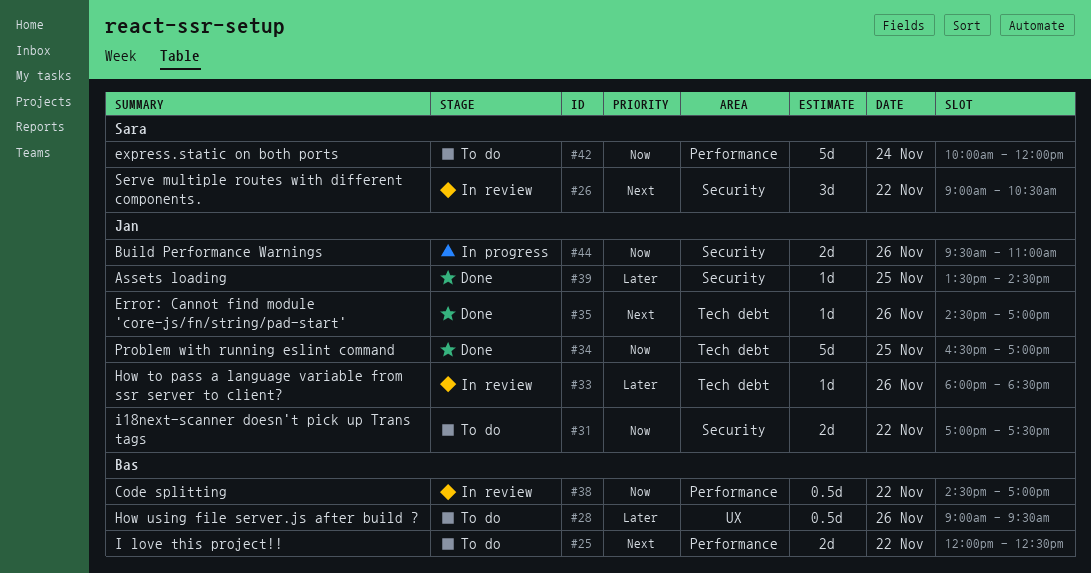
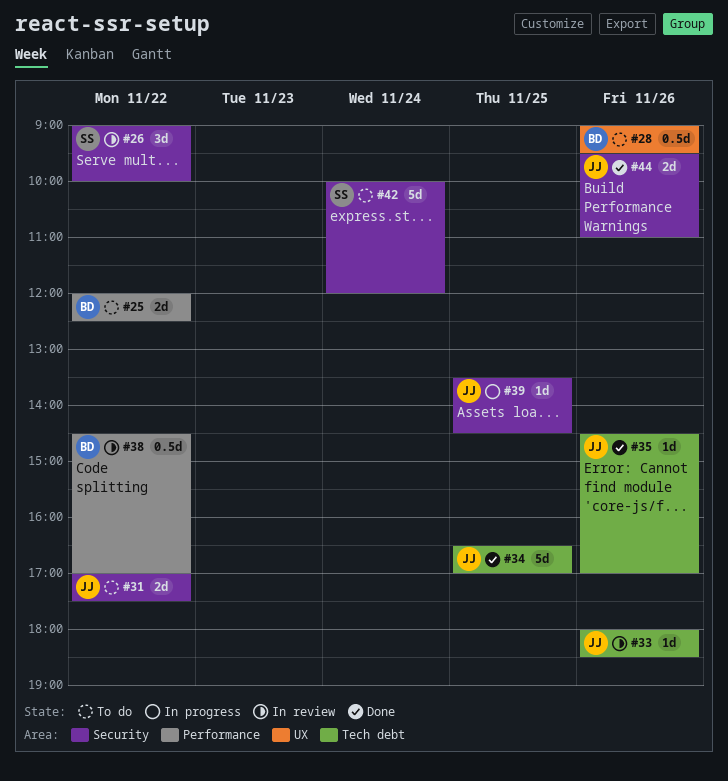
#26, ends: 10:30 -> 10:00
#39, status: Done -> In progress
#42, label: Performance -> Security
#44, status: In progress -> Done

